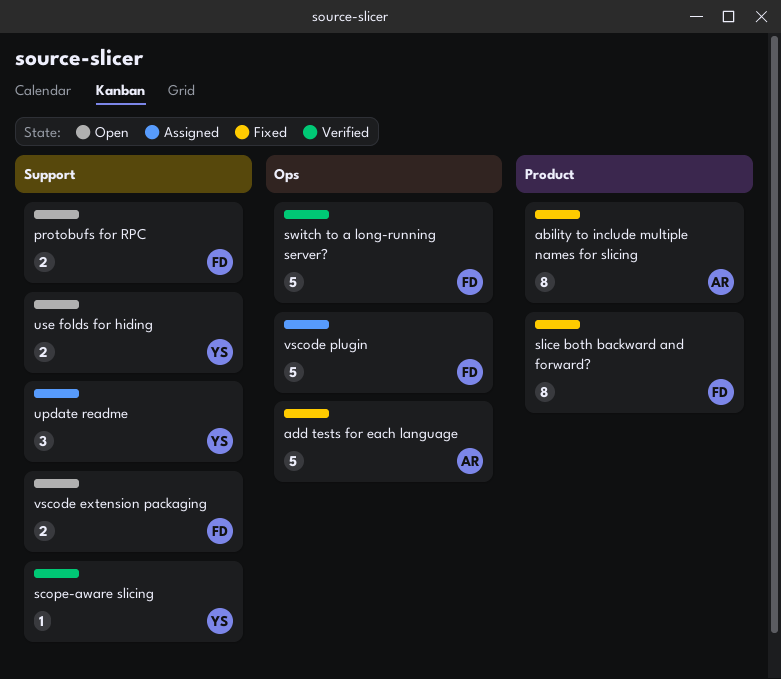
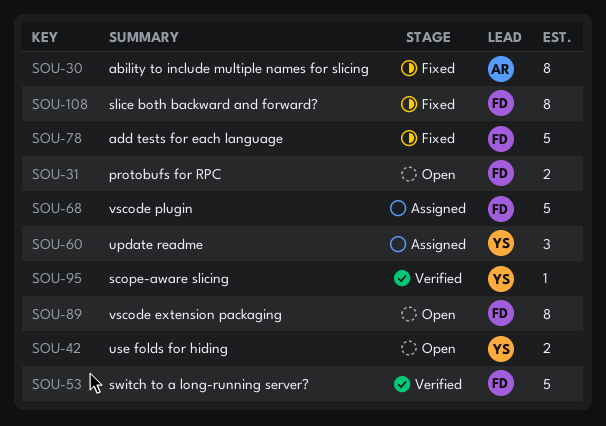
add tests for each language, owner: AR -> FD
vscode extension packaging, estimate: 2 -> 8

